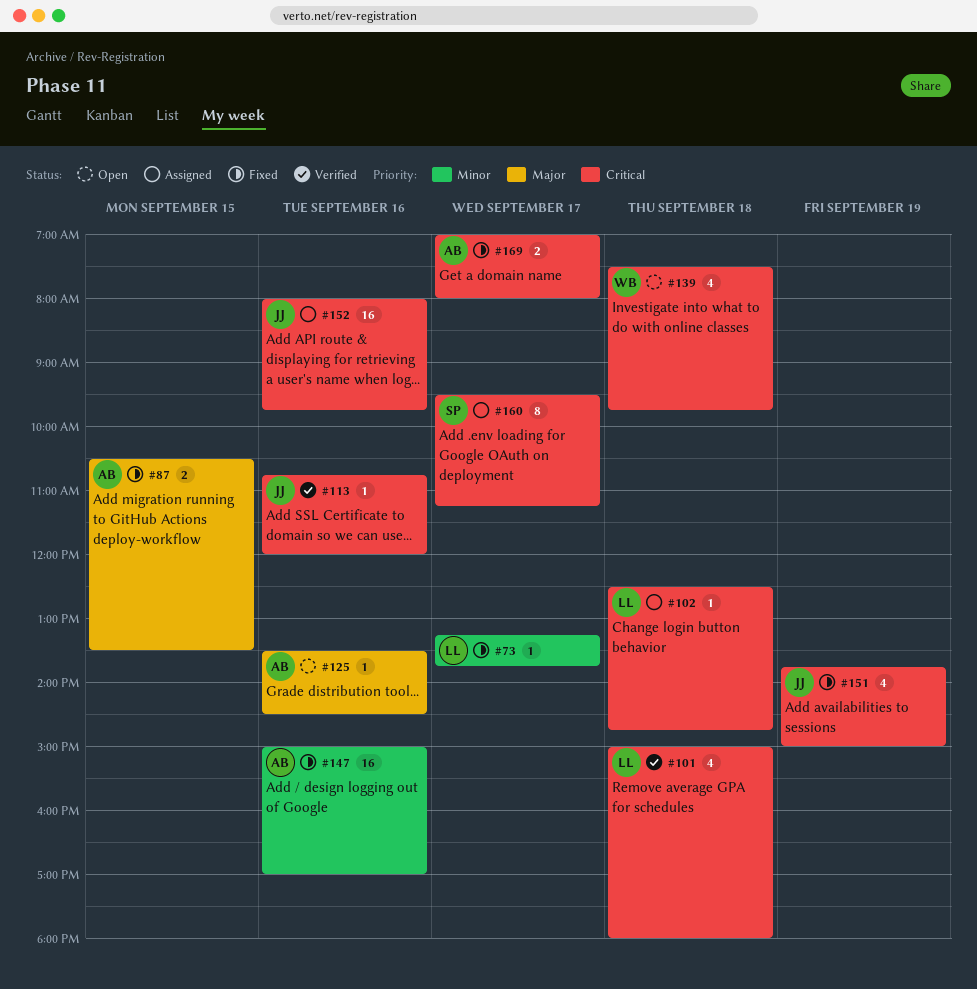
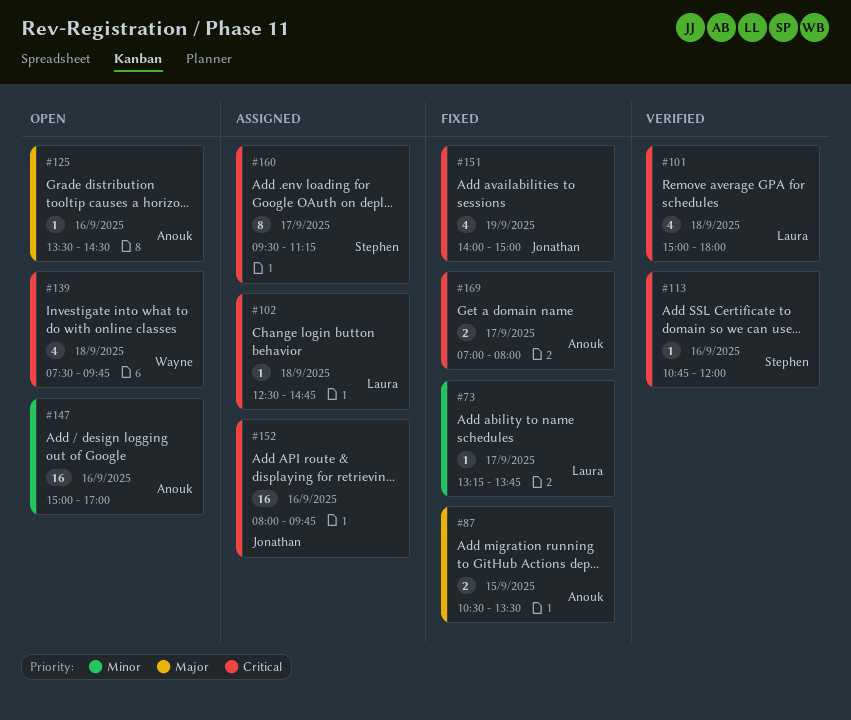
#113, owner: Jonathan -> Stephen
#147, status: Fixed -> Open
#151, begins: 13:45 -> 14:00

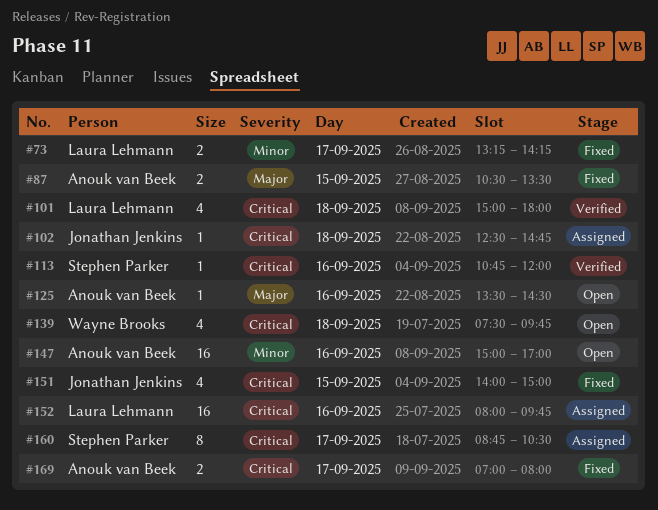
#73, estimate: 1 -> 2
#73, ends: 13:45 -> 14:15
#102, owner: Laura Lehmann -> Jonathan Jenkins
#151, day: Sep 19 -> Sep 15
#152, owner: Jonathan Jenkins -> Laura Lehmann
#160, begins: 09:30 -> 08:45
#160, ends: 11:15 -> 10:30

